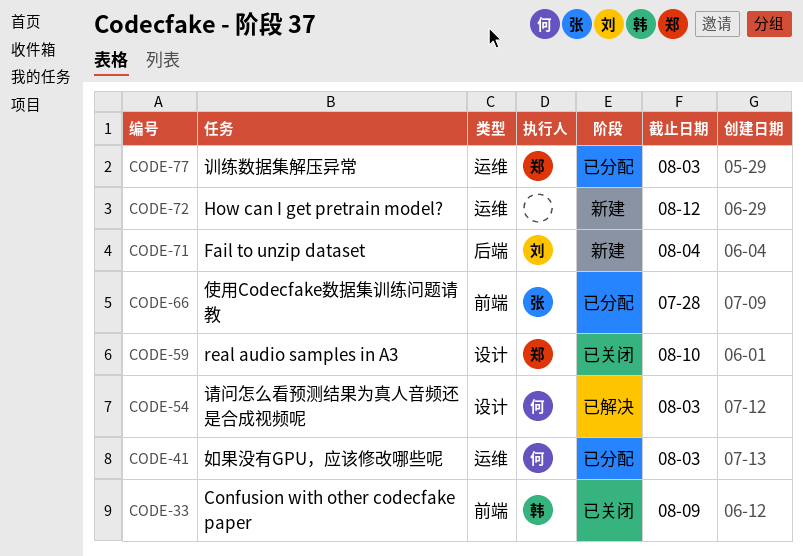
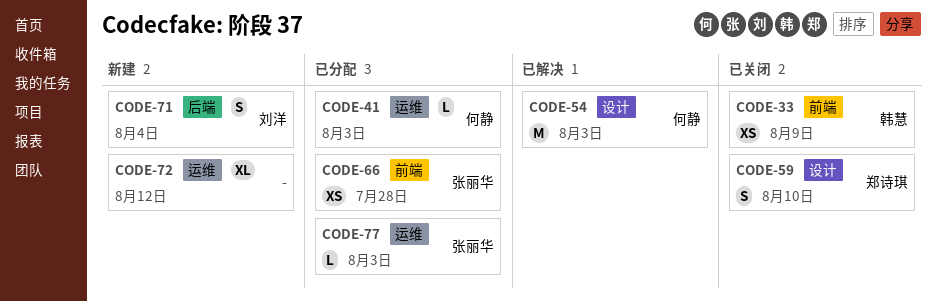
CODE-77, owner: 郑诗琪 -> 张丽华

